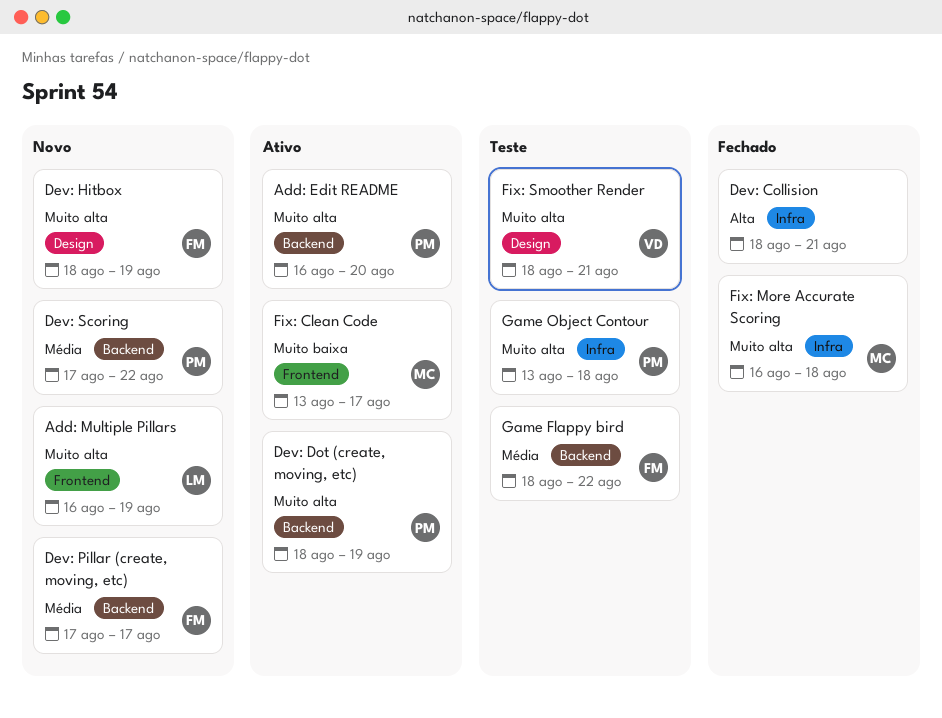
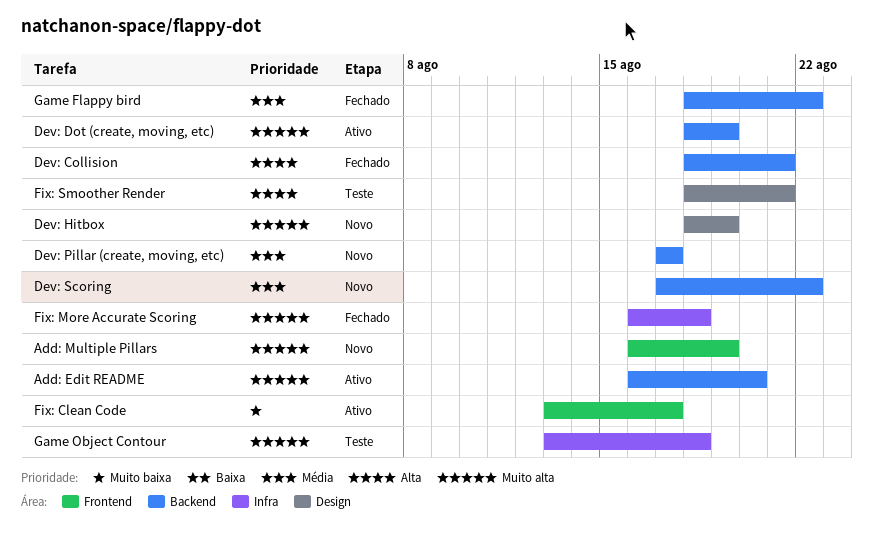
Dev: Collision, label: Infra -> Backend
Fix: Smoother Render, priority: Muito alta -> Alta
Game Flappy bird, status: Teste -> Fechado

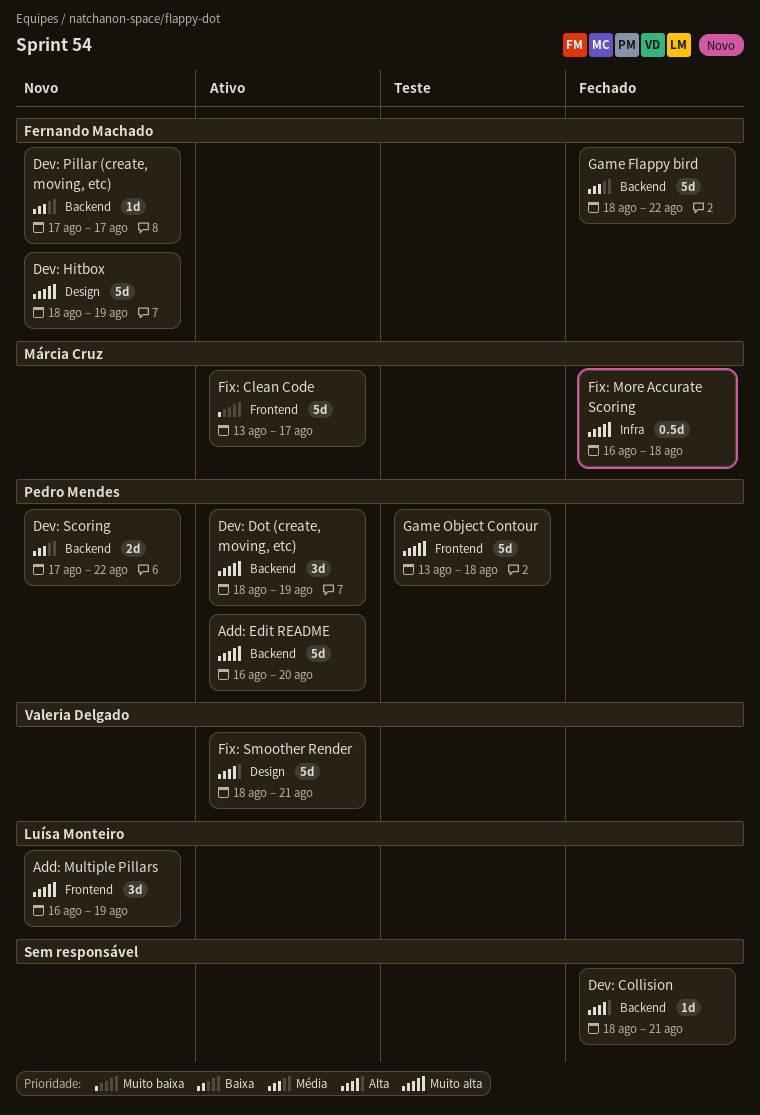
Fix: Smoother Render, status: Teste -> Ativo
Game Object Contour, label: Infra -> Frontend

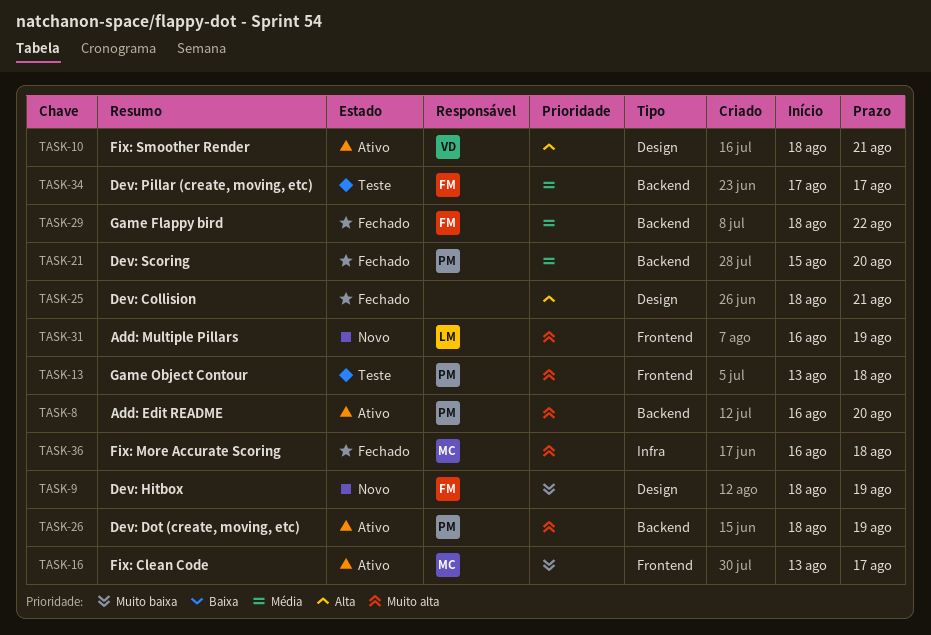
Dev: Collision, label: Backend -> Design
Dev: Hitbox, priority: Muito alta -> Muito baixa
Dev: Pillar (create, moving, etc), status: Novo -> Teste
Dev: Scoring, status: Novo -> Fechado
Dev: Scoring, start: Aug 17 -> Aug 15
Dev: Scoring, due: Aug 22 -> Aug 20

